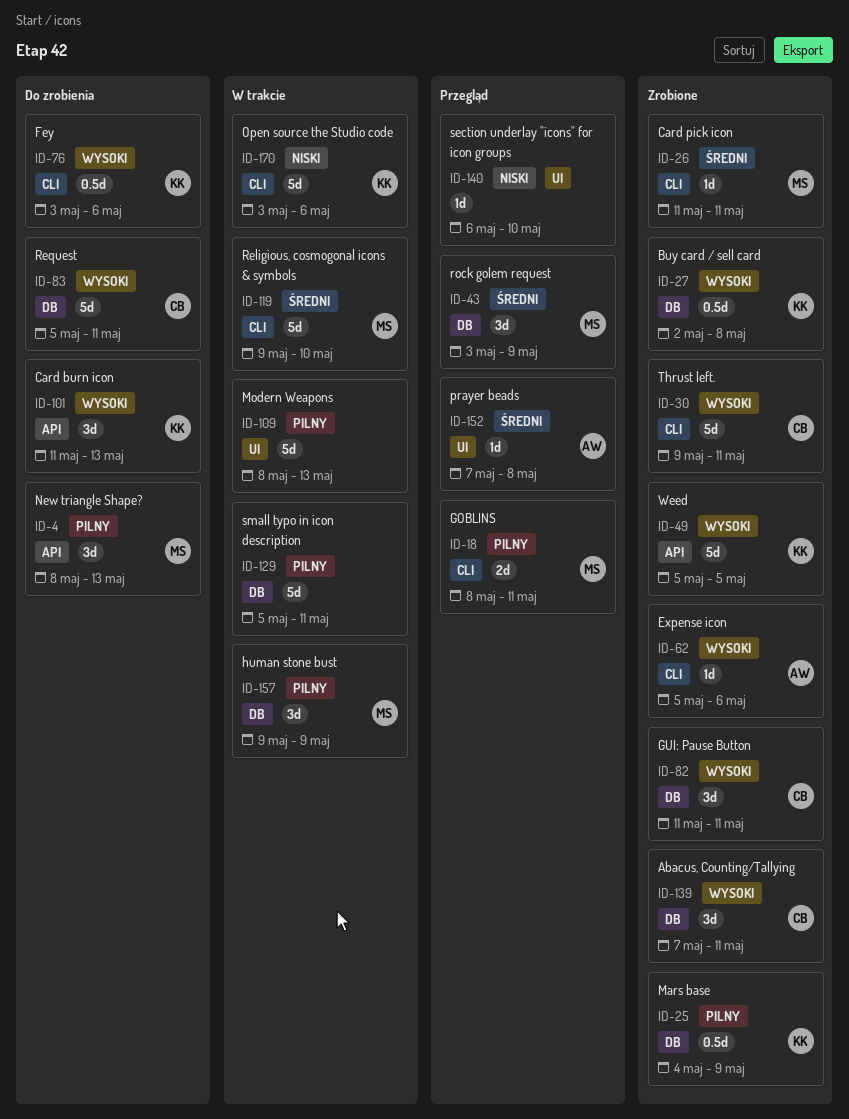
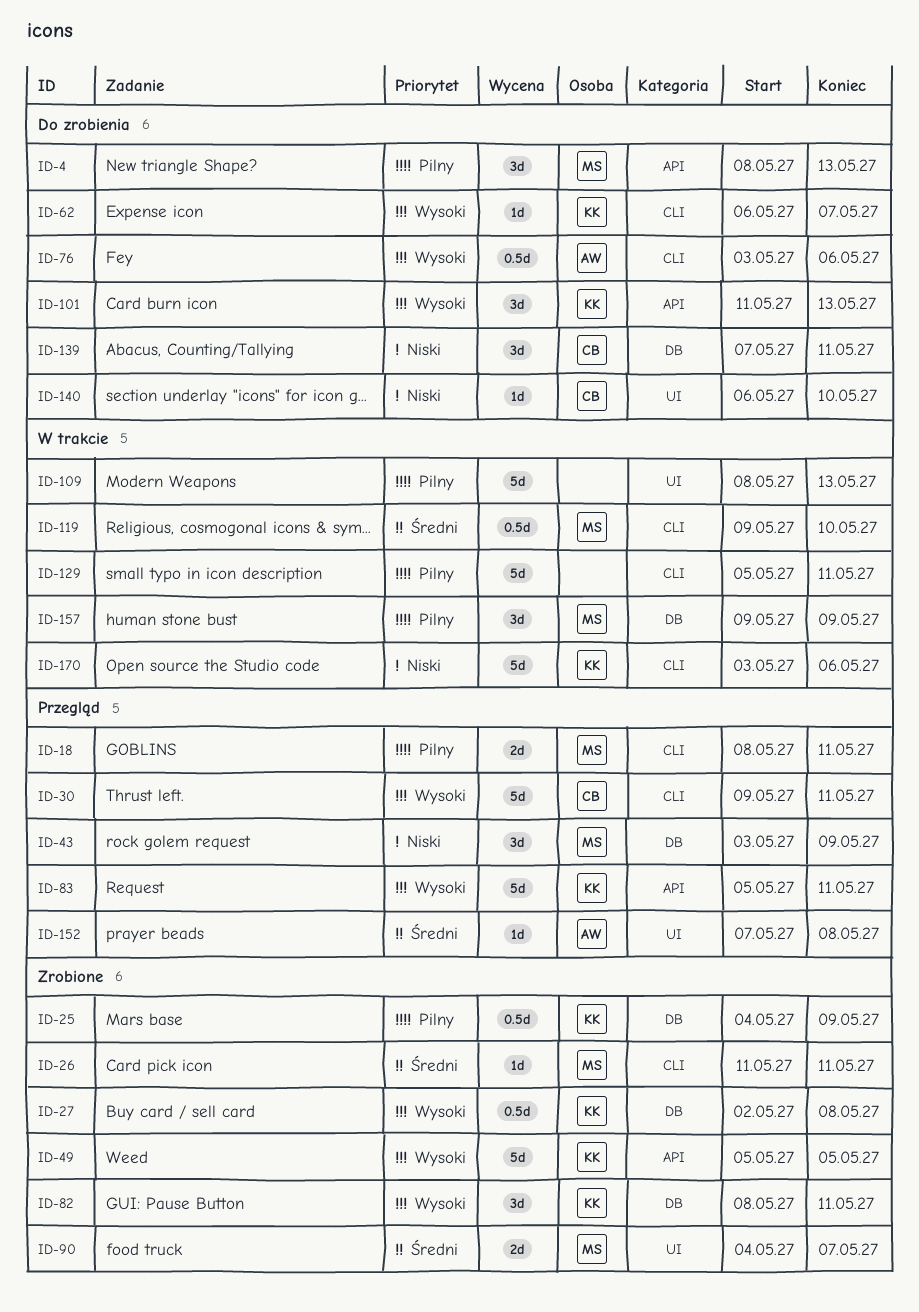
ID-30, status: Zrobione -> Przegląd
ID-43, priority: Średni -> Niski
ID-62, status: Zrobione -> Do zrobienia
ID-62, owner: AW -> KK
ID-62, start: May 5 -> May 6
ID-62, due: May 6 -> May 7
ID-76, owner: KK -> AW
ID-82, owner: CB -> KK
ID-82, start: May 11 -> May 8
ID-83, status: Do zrobienia -> Przegląd
ID-83, owner: CB -> KK
ID-83, label: DB -> API
ID-90: none -> present
ID-119, estimate: 5d -> 0.5d
ID-129, label: DB -> CLI
ID-139, status: Zrobione -> Do zrobienia
ID-139, priority: Wysoki -> Niski
ID-140, status: Przegląd -> Do zrobienia
ID-140, owner: none -> CB

